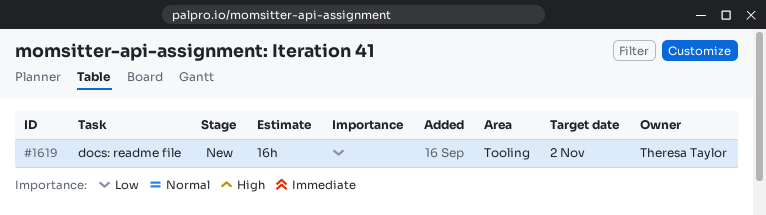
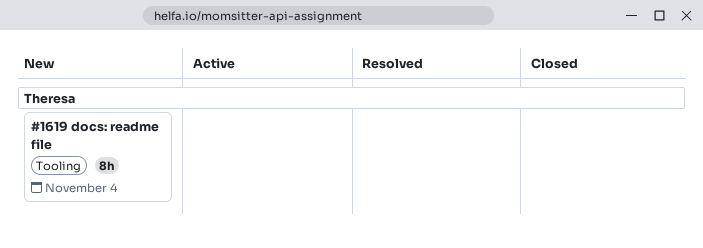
#1619, estimate: 16h -> 8h
#1619, due: Nov 2 -> Nov 4

